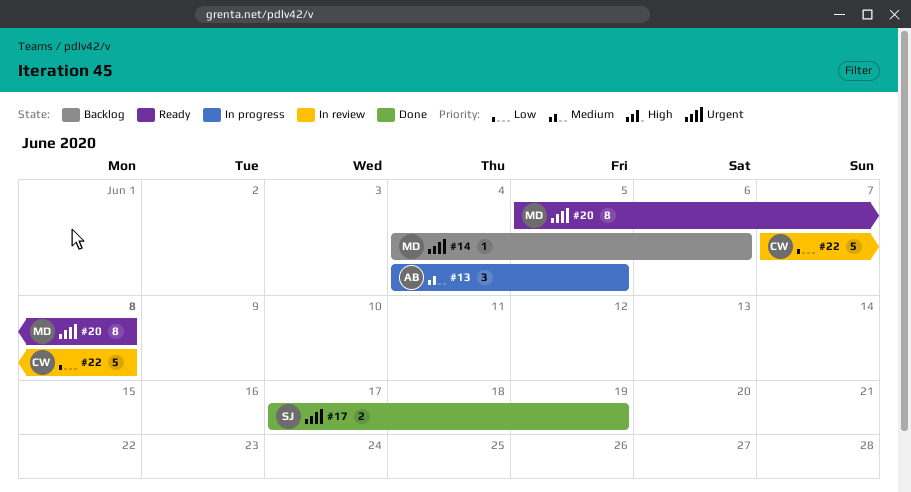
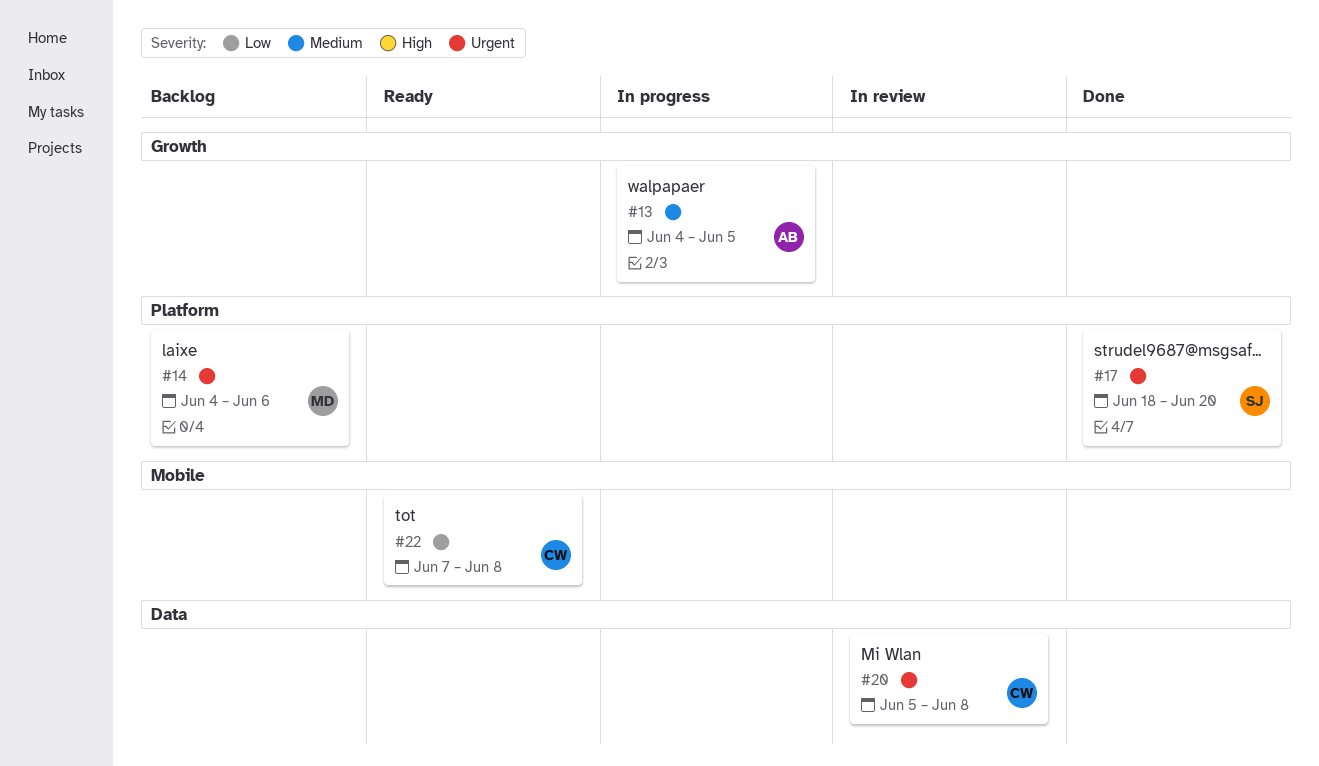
#17, start: Jun 17 -> Jun 18
#17, due: Jun 19 -> Jun 20
#20, status: Ready -> In review
#20, owner: MD -> CW
#22, status: In review -> Ready

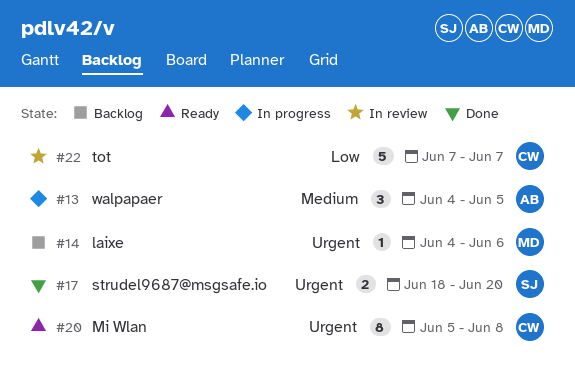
#20, status: In review -> Ready
#22, status: Ready -> In review
#22, due: Jun 8 -> Jun 7

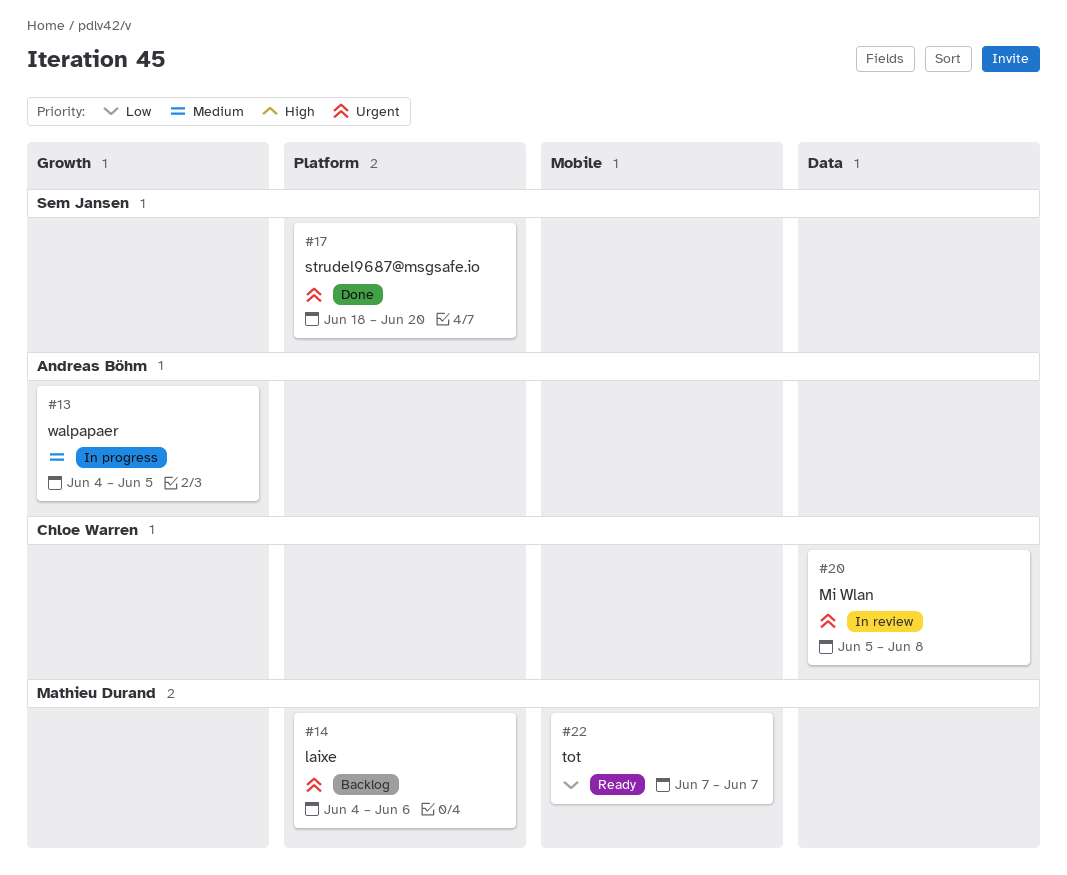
#20, status: Ready -> In review
#22, status: In review -> Ready
#22, owner: Chloe Warren -> Mathieu Durand

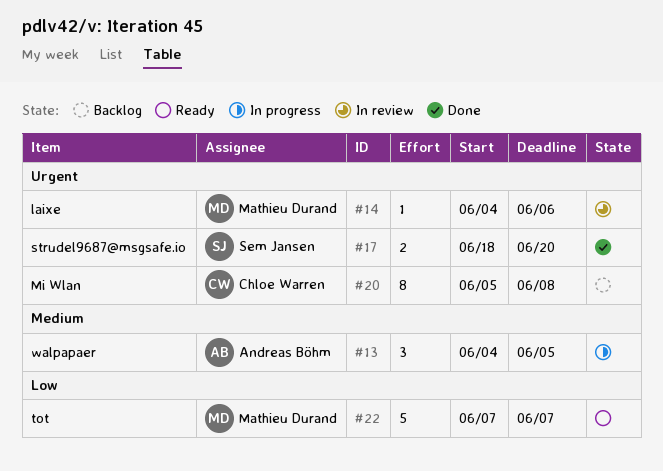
#14, status: Backlog -> In review
#20, status: In review -> Backlog

